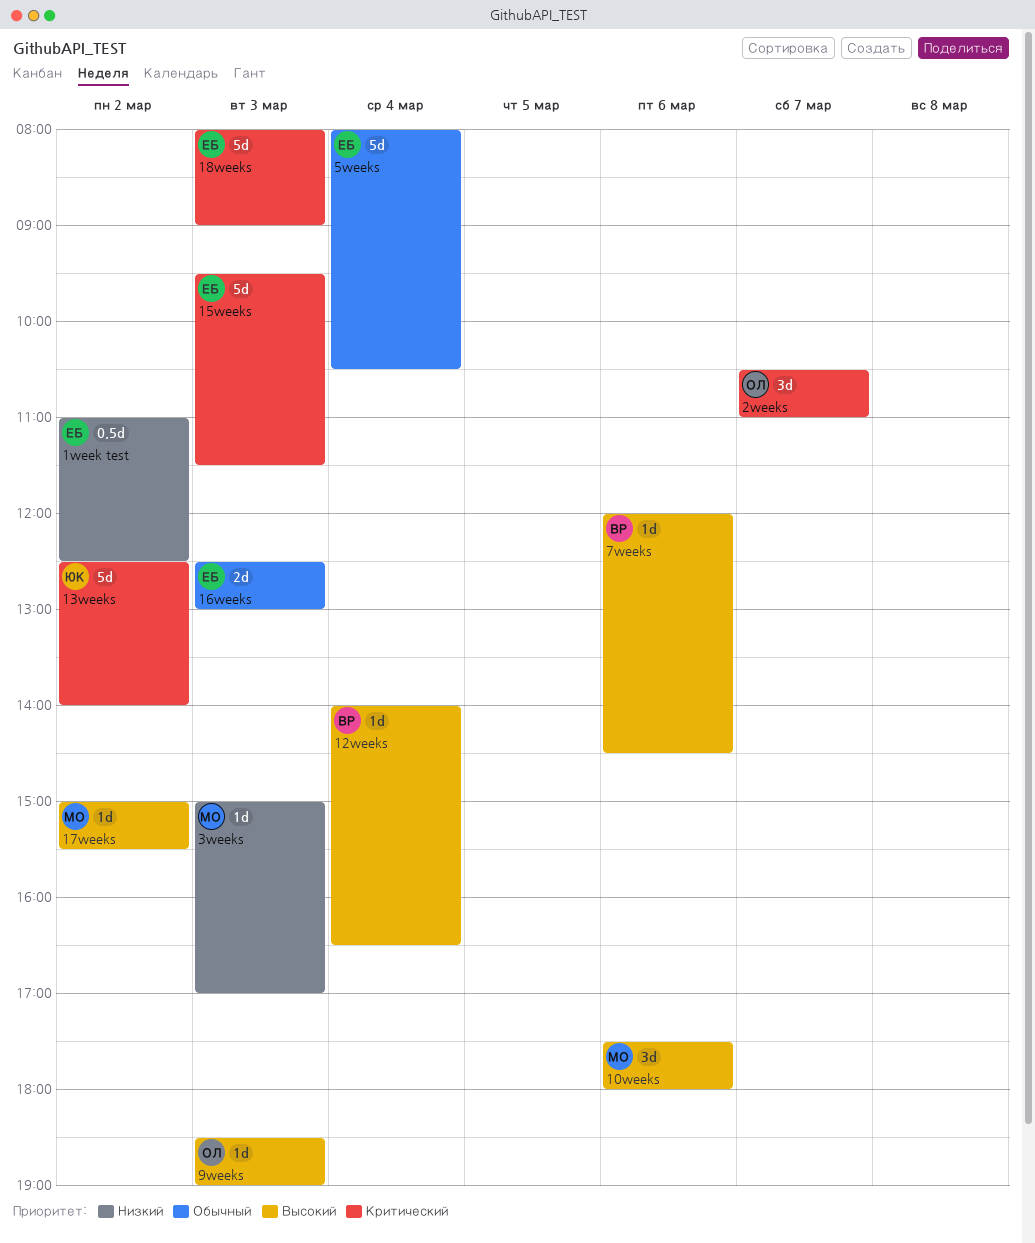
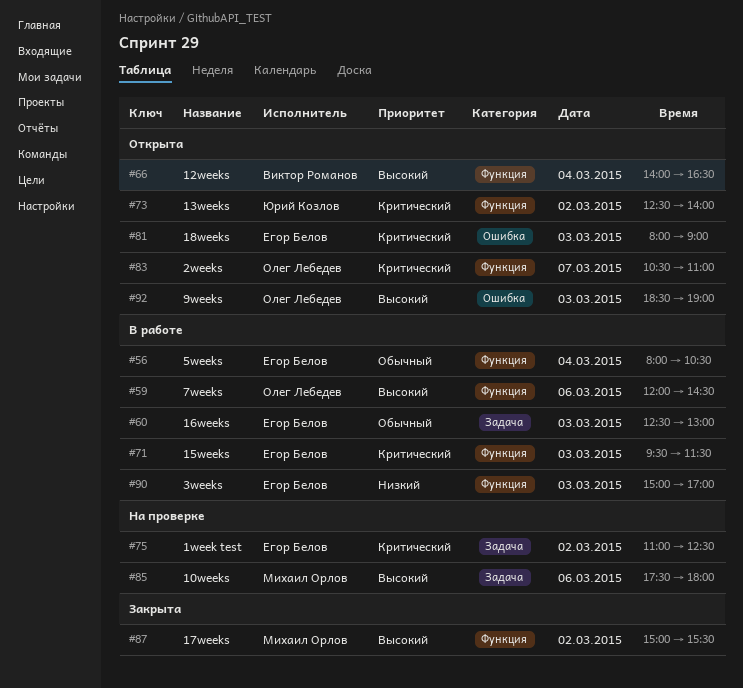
1week test, priority: Низкий -> Критический
3weeks, owner: Михаил Орлов -> Егор Белов
7weeks, owner: Виктор Романов -> Олег Лебедев

